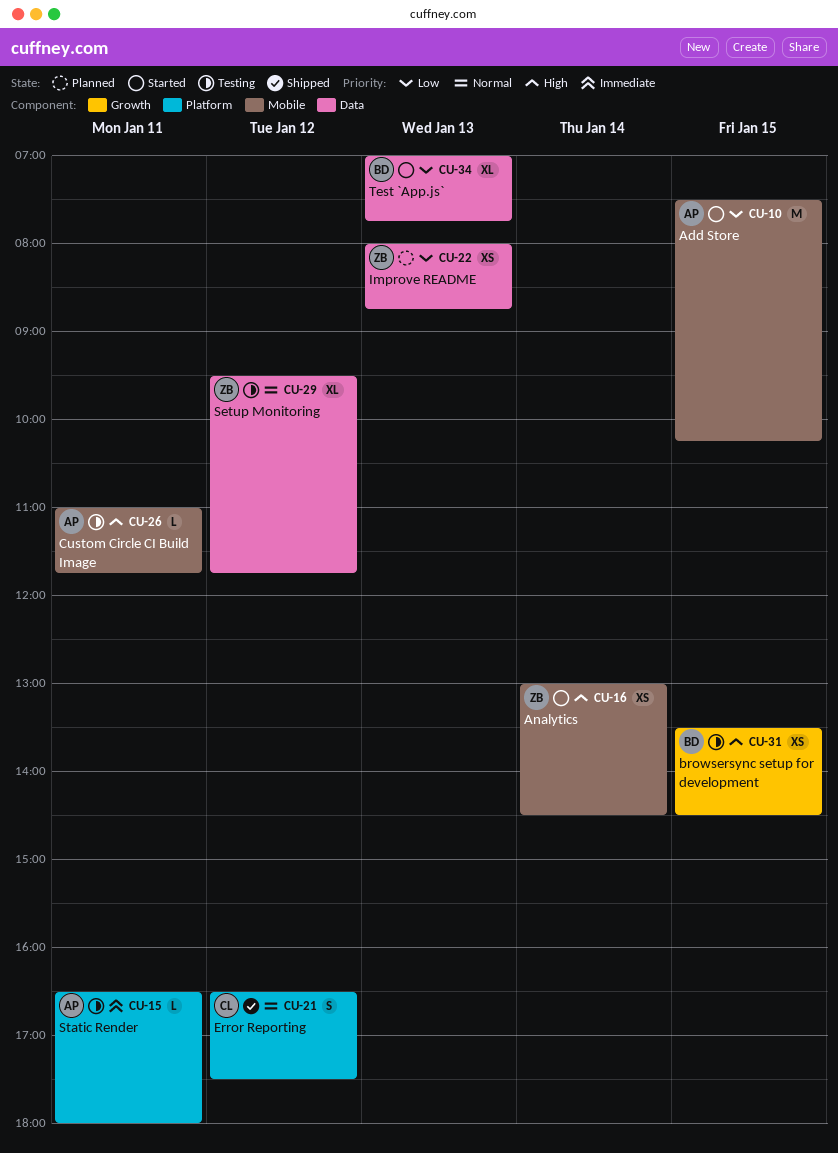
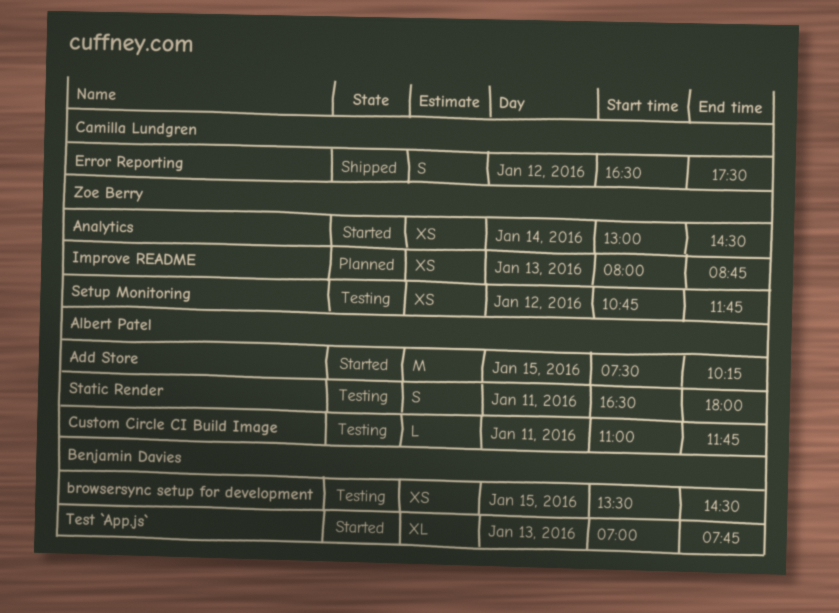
Setup Monitoring, estimate: XL -> XS
Setup Monitoring, begins: 09:30 -> 10:45
Static Render, estimate: L -> S

